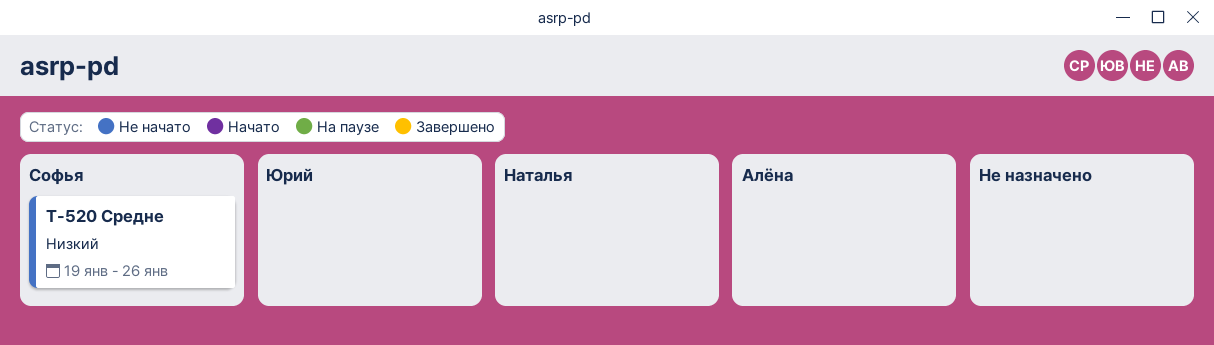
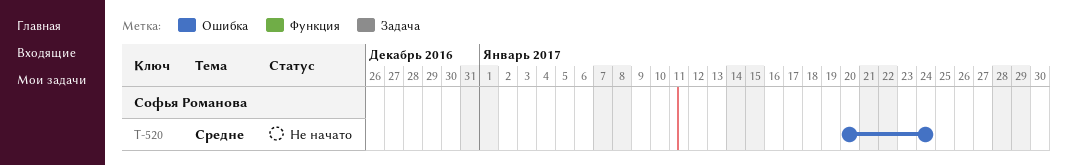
T-520, start: Jan 19 -> Jan 20
T-520, due: Jan 26 -> Jan 24

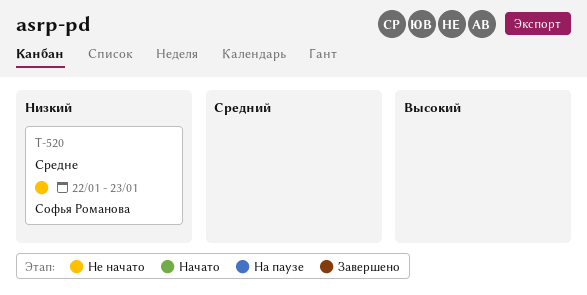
T-520, start: Jan 20 -> Jan 22
T-520, due: Jan 24 -> Jan 23

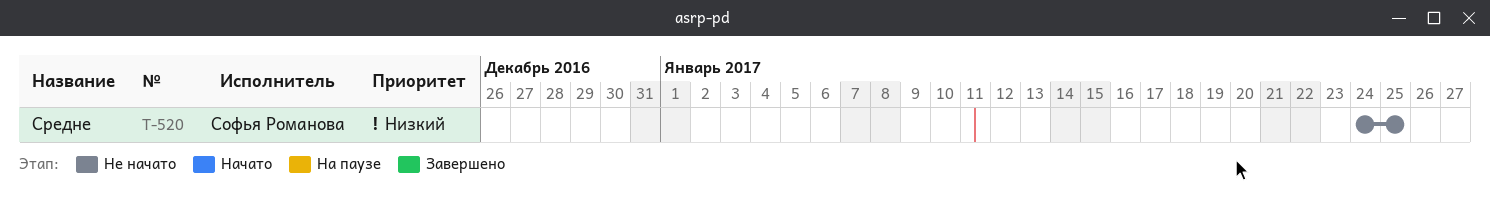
T-520, start: Jan 22 -> Jan 24
T-520, due: Jan 23 -> Jan 25

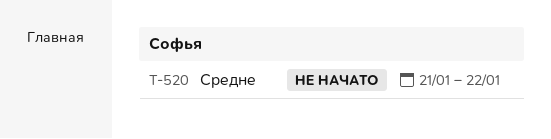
T-520, start: Jan 24 -> Jan 21
T-520, due: Jan 25 -> Jan 22

